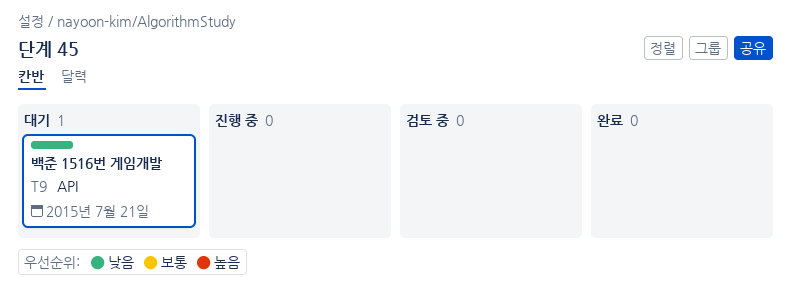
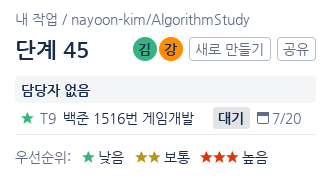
T9, due: Jul 21 -> Jul 20

